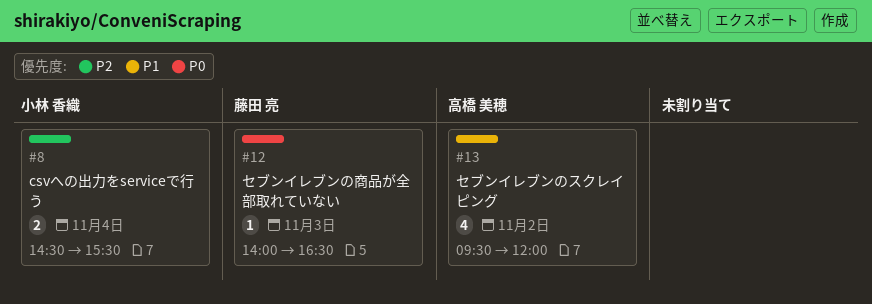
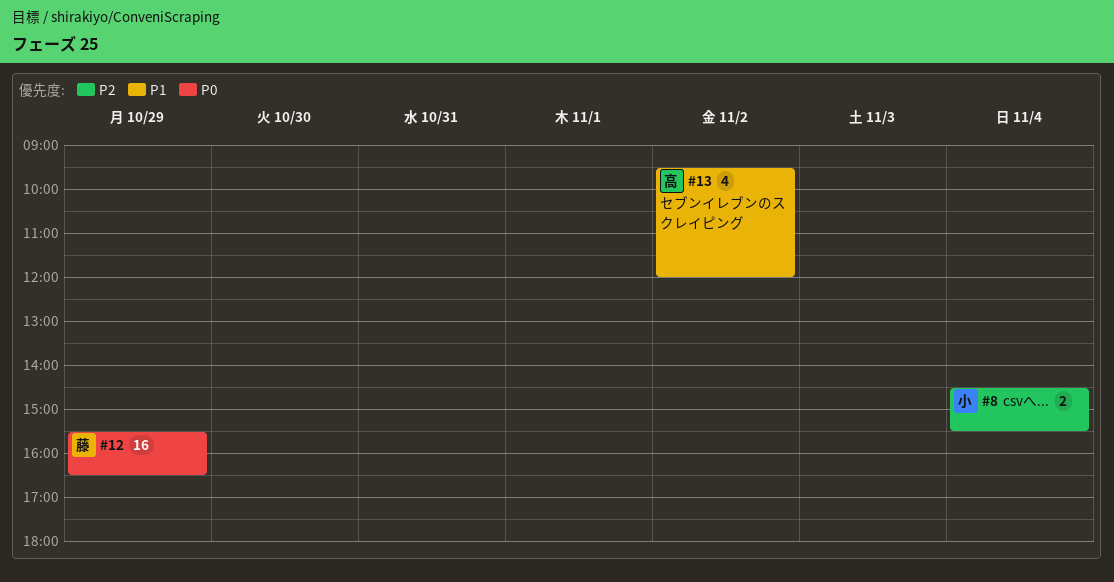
#12, estimate: 1 -> 16
#12, day: Nov 3 -> Oct 29
#12, begins: 14:00 -> 15:30

